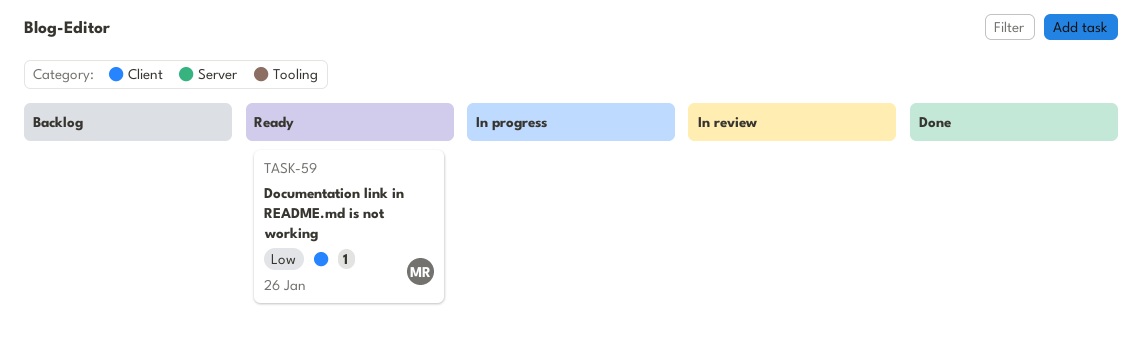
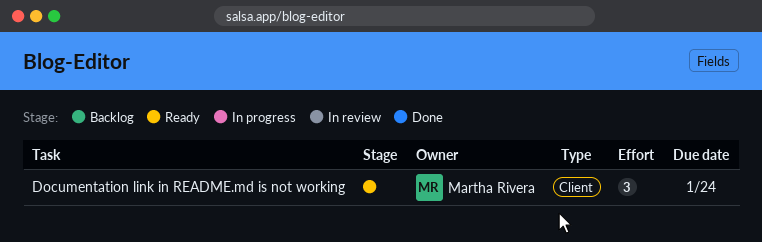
Documentation link in README.md is not working, estimate: 1 -> 3
Documentation link in README.md is not working, due: Jan 26 -> Jan 24

